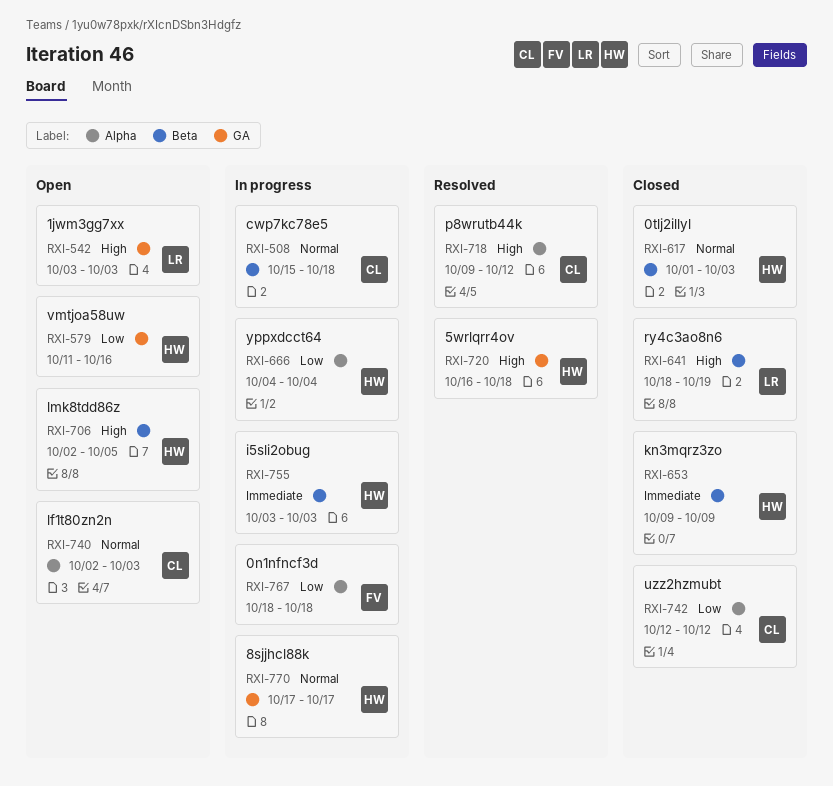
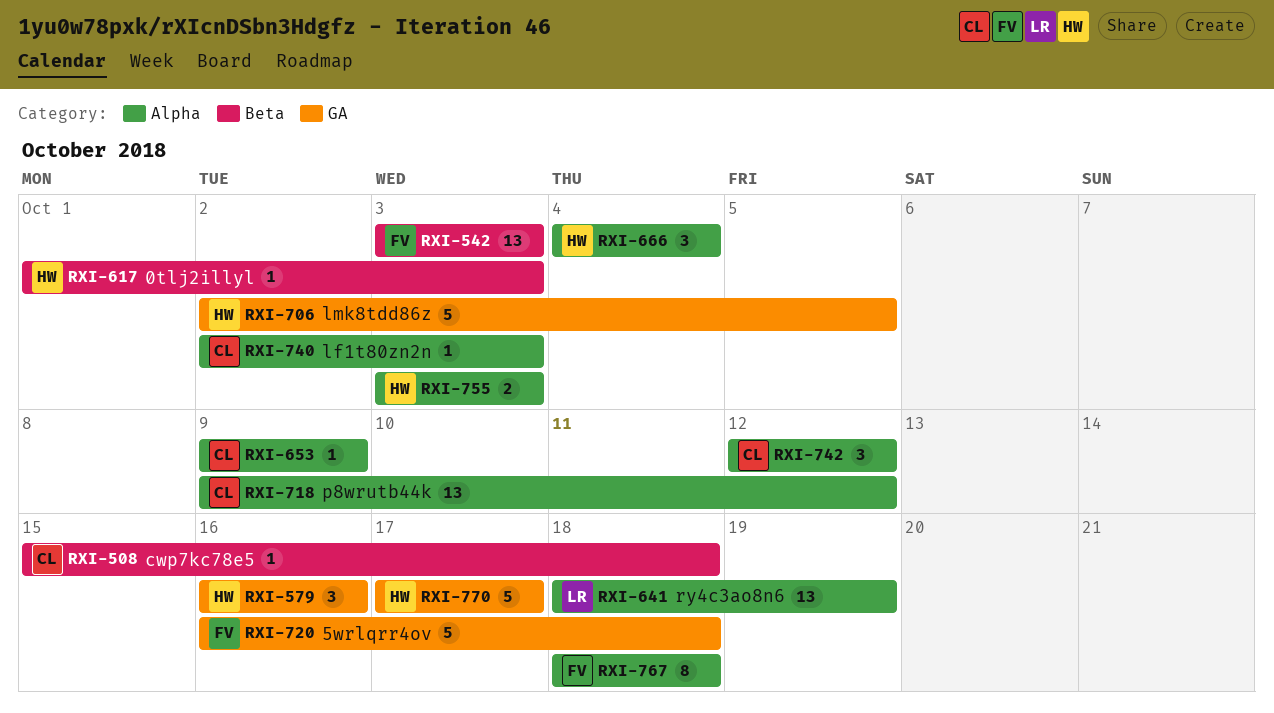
RXI-542, owner: LR -> FV
RXI-542, label: GA -> Beta
RXI-579, start: Oct 11 -> Oct 16
RXI-641, label: Beta -> Alpha
RXI-653, owner: HW -> CL
RXI-653, label: Beta -> Alpha
RXI-706, label: Beta -> GA
RXI-720, owner: HW -> FV
RXI-755, label: Beta -> Alpha

